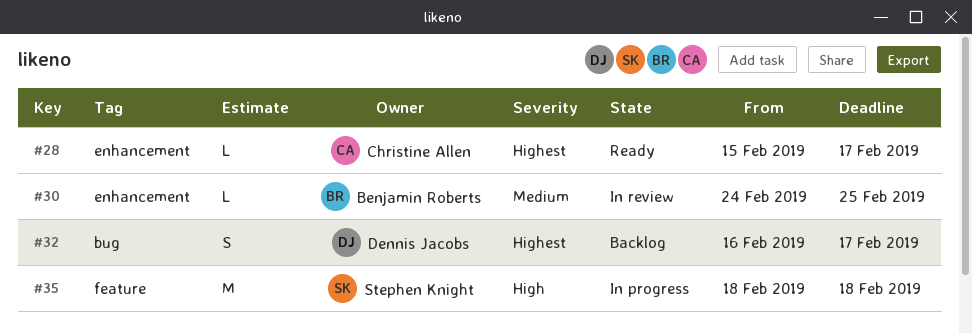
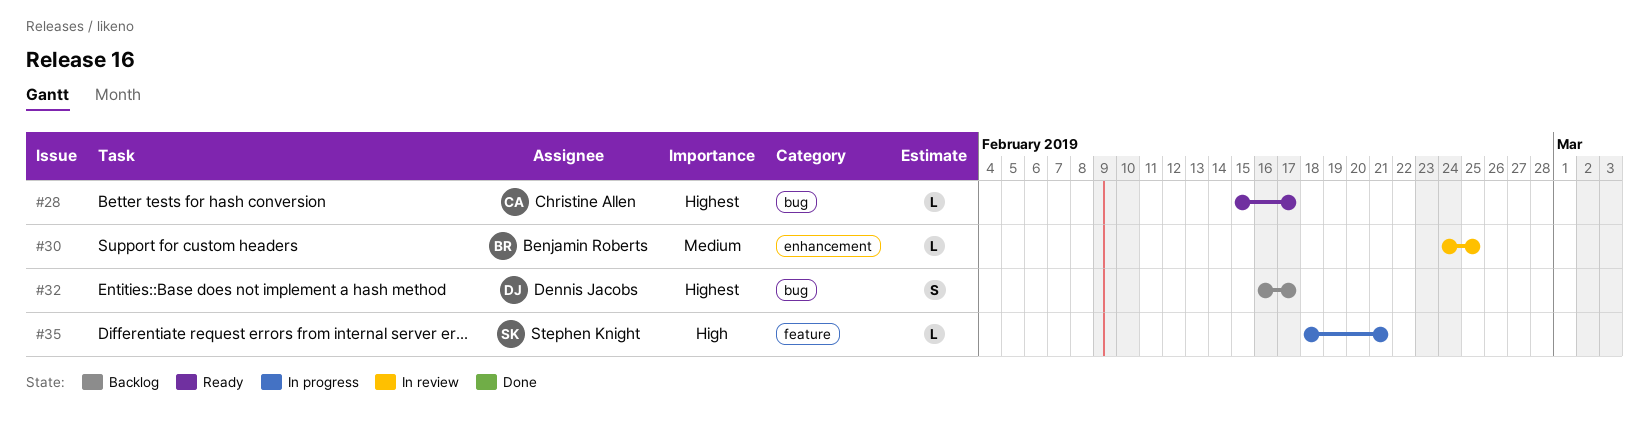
#28, label: enhancement -> bug
#35, estimate: M -> L
#35, due: Feb 18 -> Feb 21

